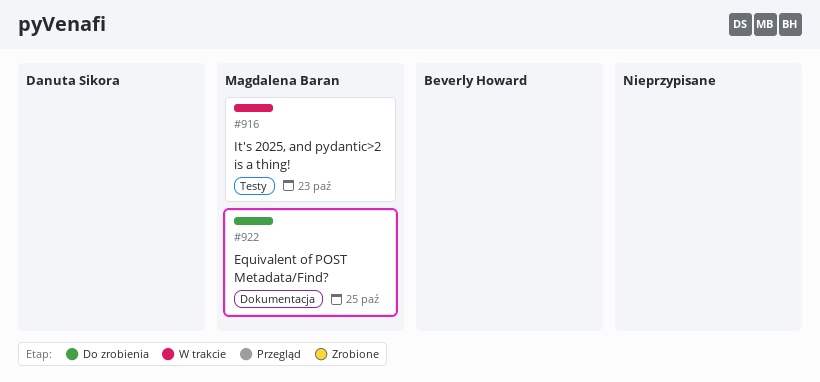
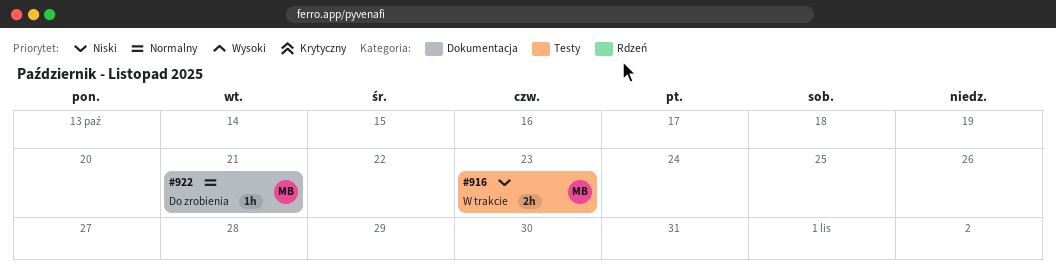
#922, due: Oct 25 -> Oct 21

